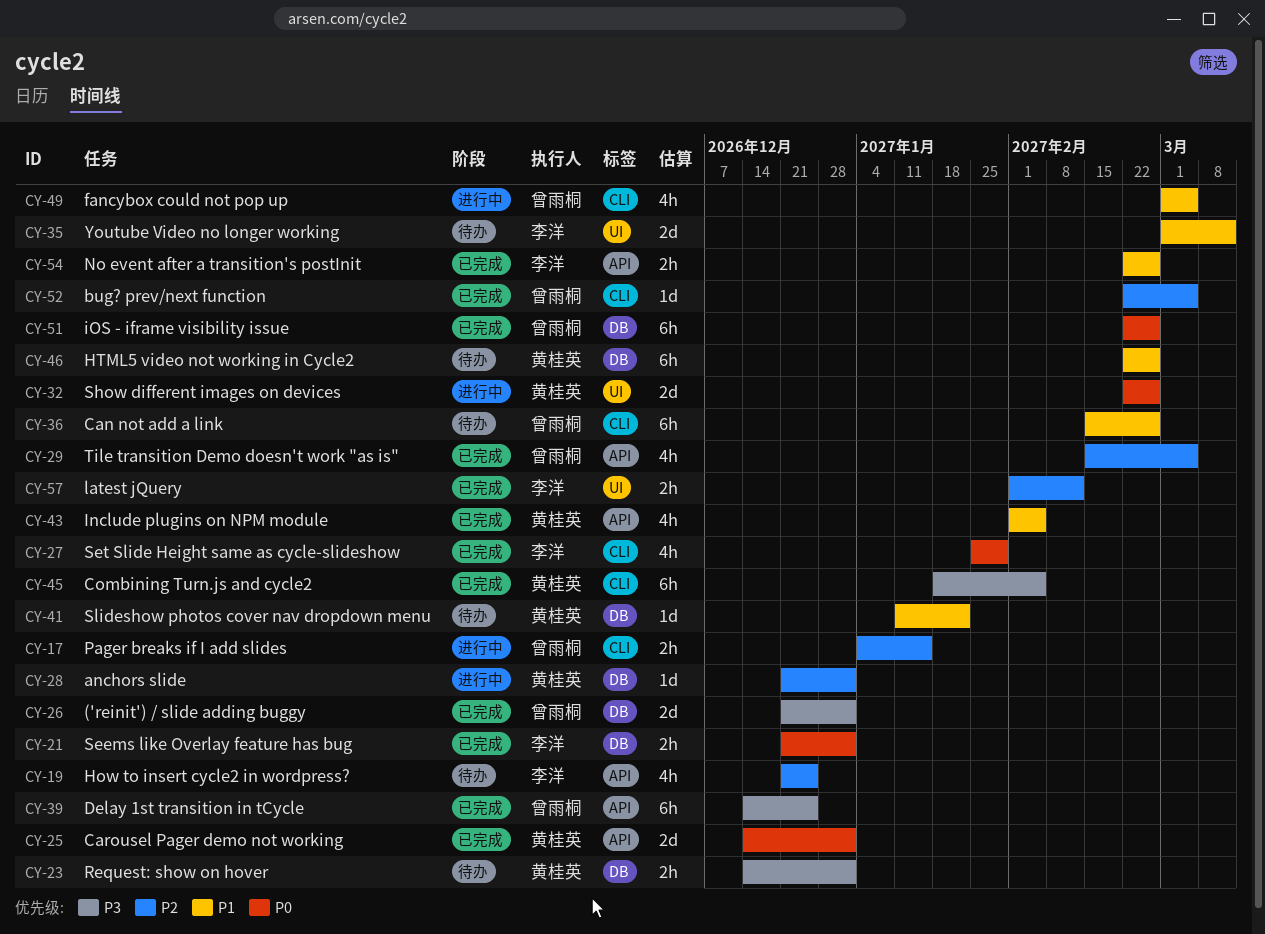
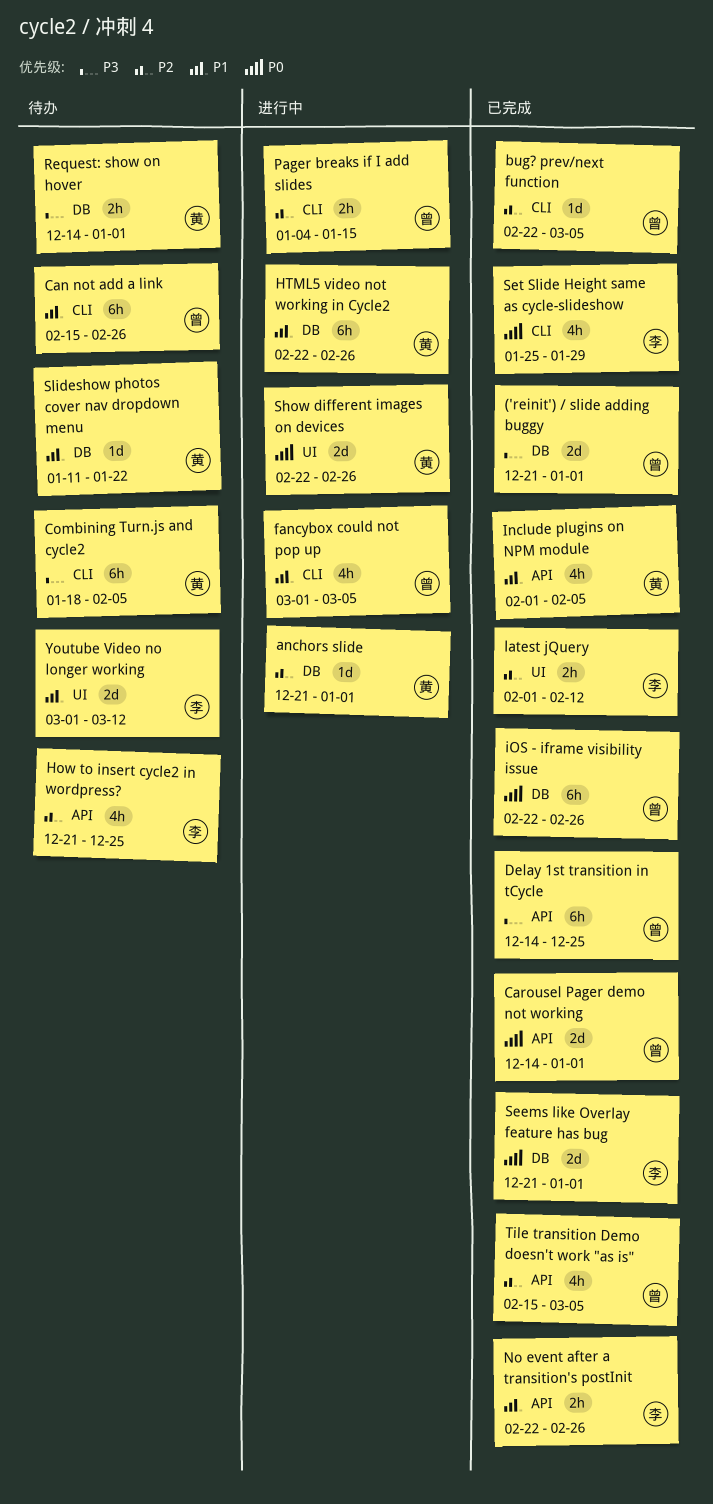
Carousel Pager demo not working, owner: 黄桂英 -> 曾雨桐
Combining Turn.js and cycle2, status: 已完成 -> 待办
HTML5 video not working in Cycle2, status: 待办 -> 进行中
Seems like Overlay feature has bug, estimate: 2h -> 2d

